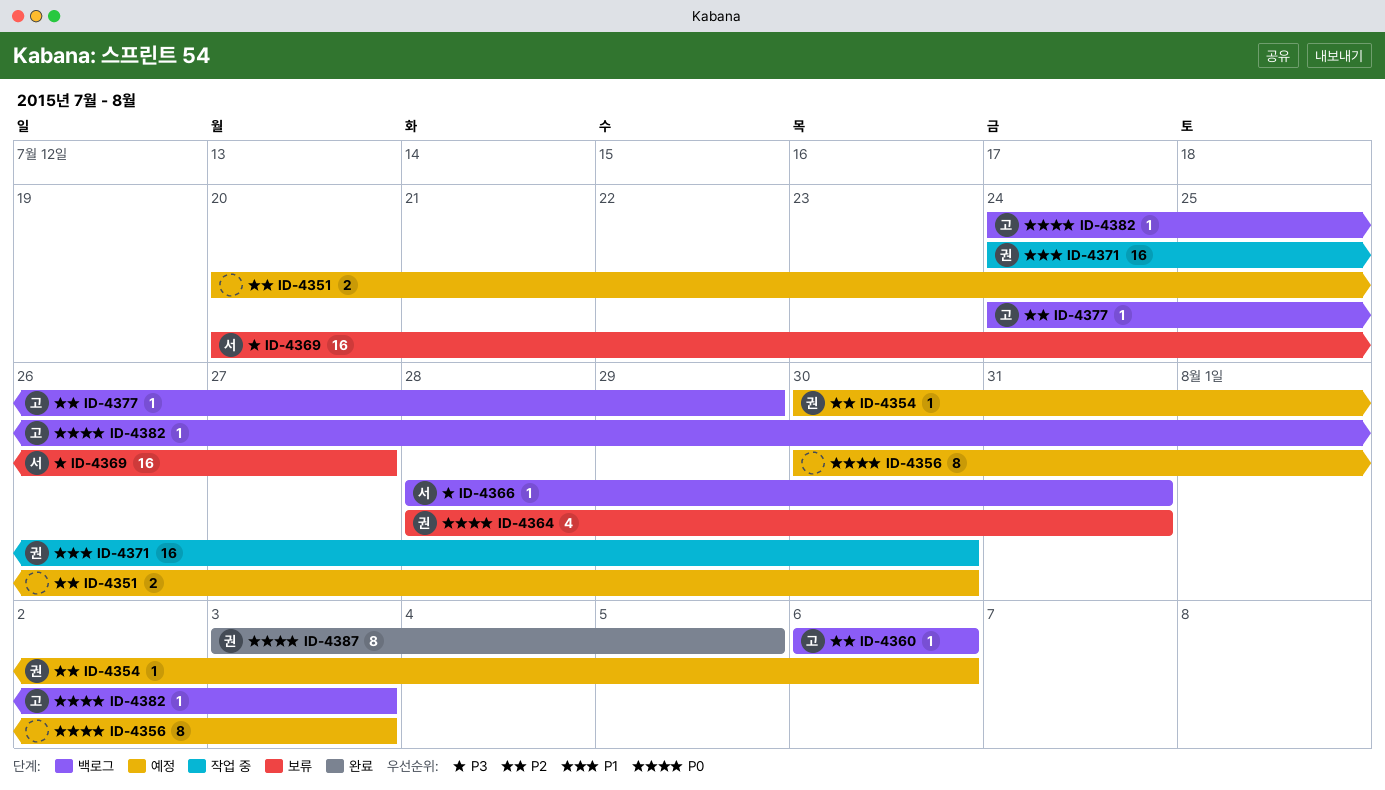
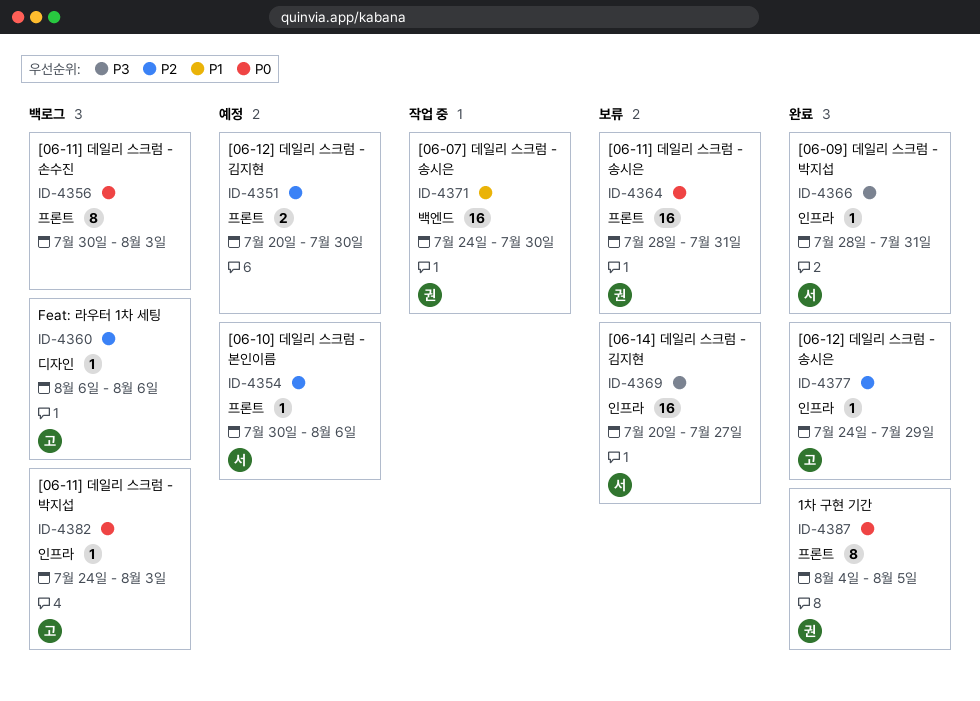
ID-4354, owner: 권 -> 서
ID-4356, status: 예정 -> 백로그
ID-4364, estimate: 4 -> 16
ID-4366, status: 백로그 -> 완료
ID-4377, status: 백로그 -> 완료
ID-4387, start: Aug 3 -> Aug 4

